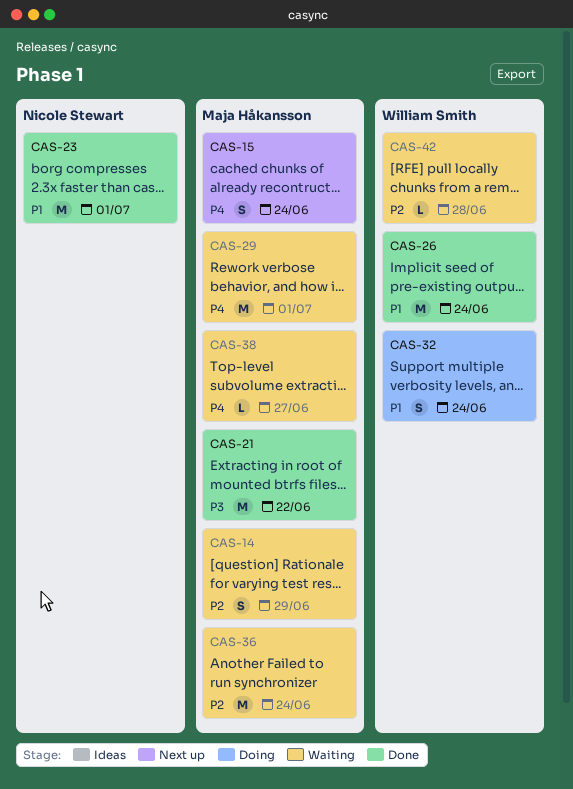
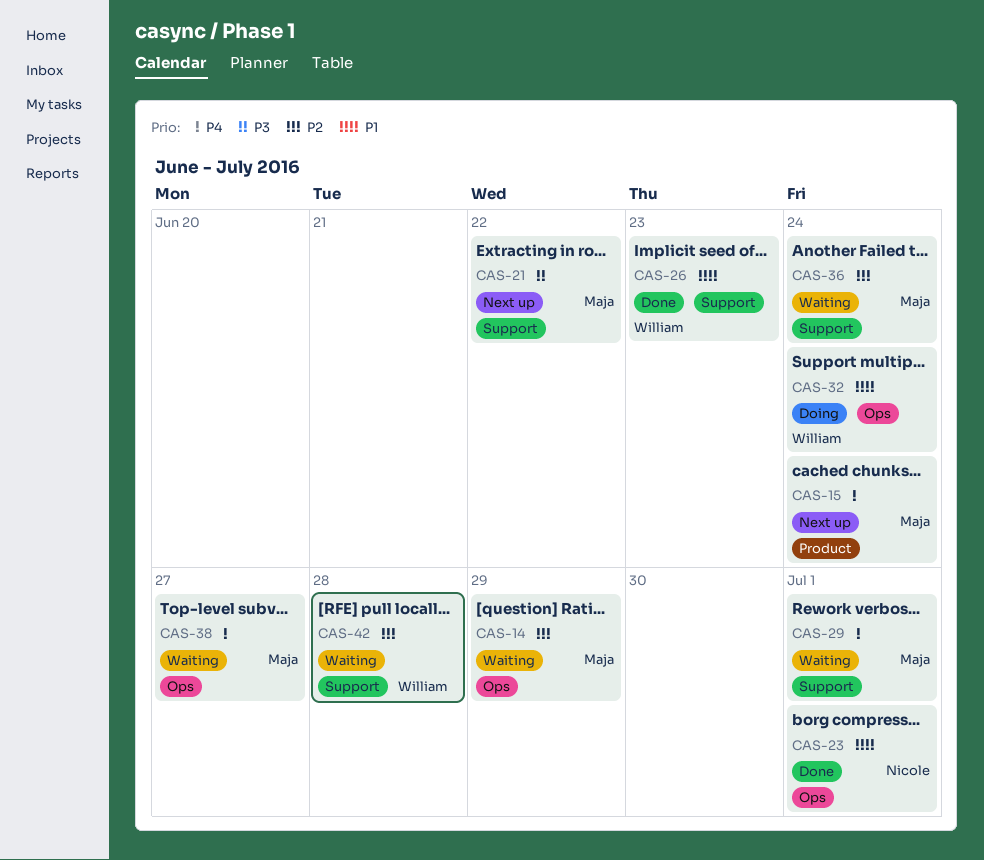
CAS-21, status: Done -> Next up
CAS-26, due: Jun 24 -> Jun 23

